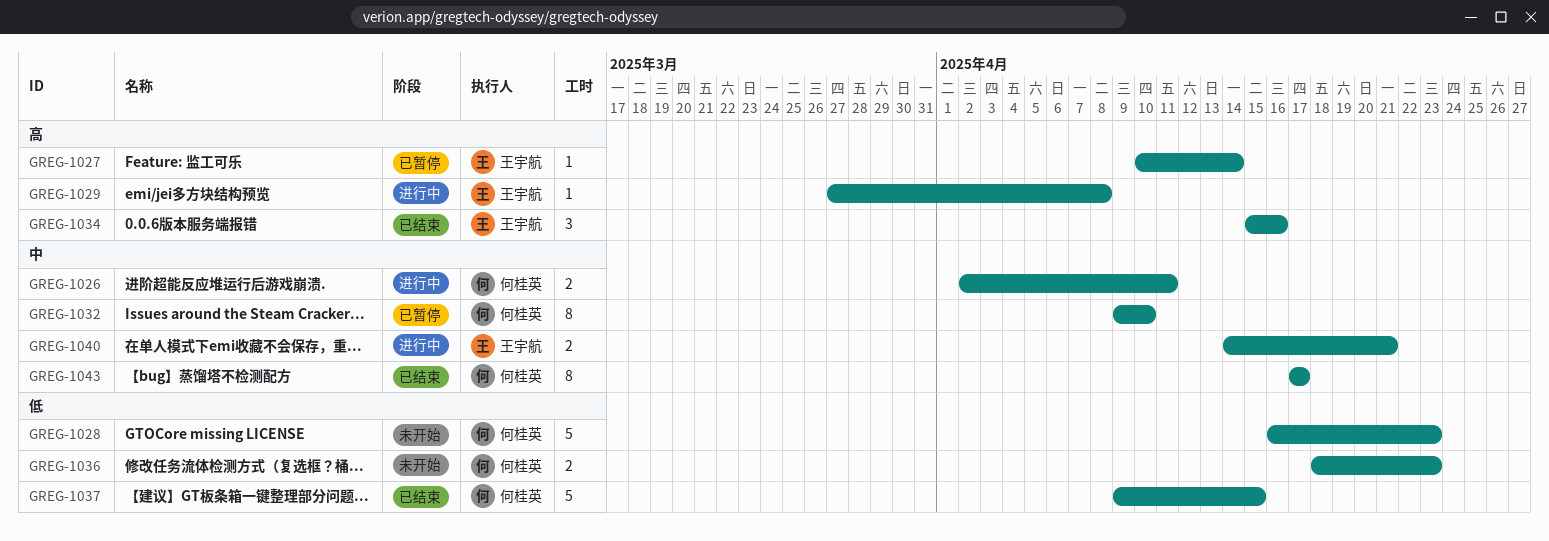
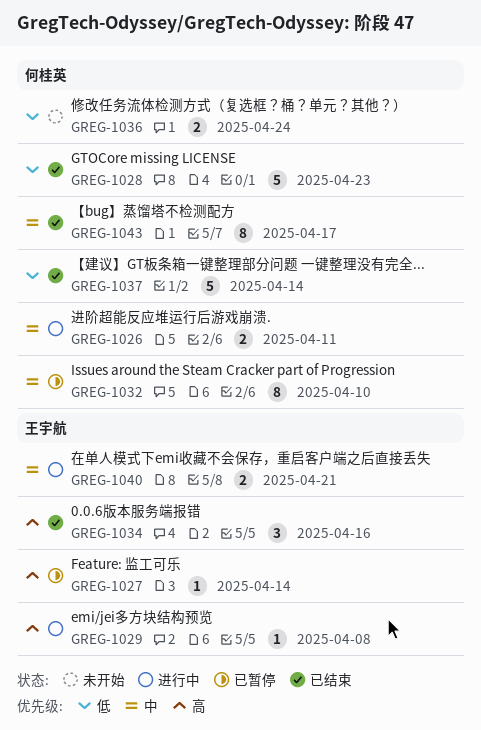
GREG-1028, status: 未开始 -> 已结束
GREG-1036, due: Apr 23 -> Apr 24
GREG-1037, due: Apr 15 -> Apr 14

